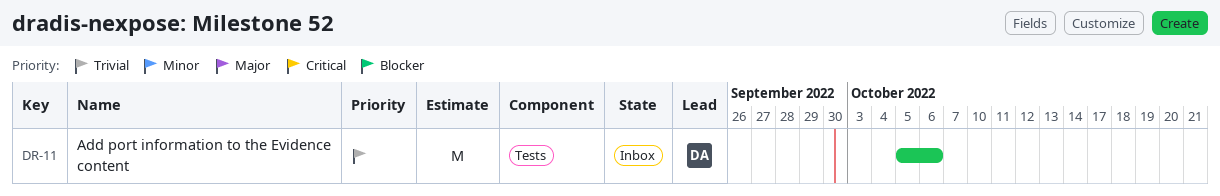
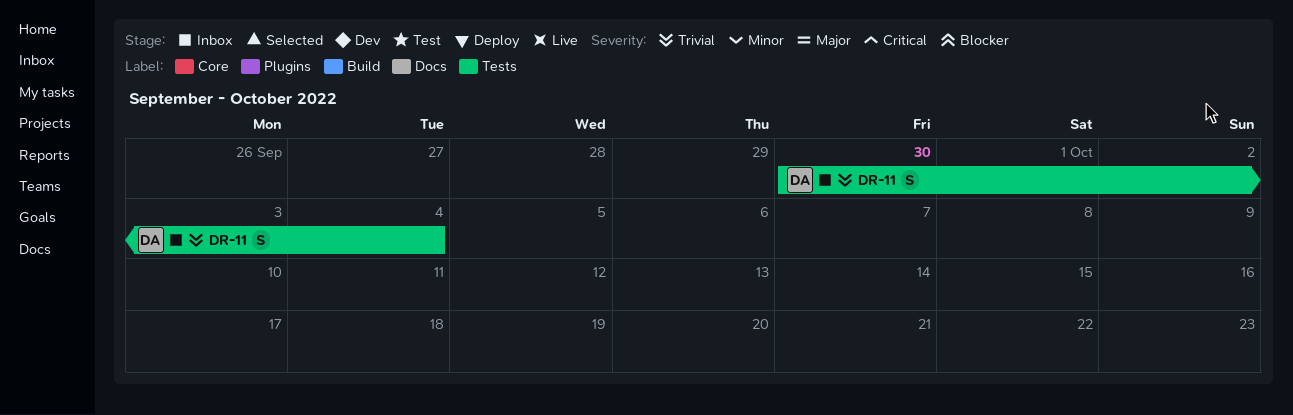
DR-11, estimate: M -> S
DR-11, start: Oct 5 -> Sep 30
DR-11, due: Oct 6 -> Oct 4

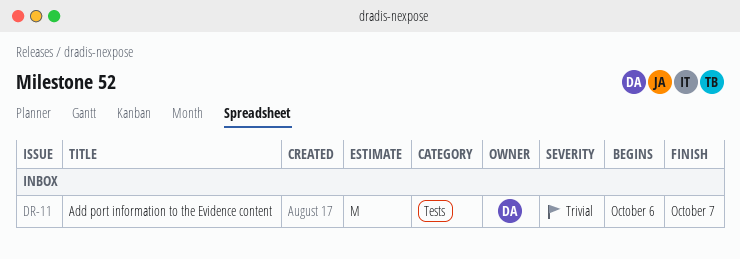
DR-11, estimate: S -> M
DR-11, start: Sep 30 -> Oct 6
DR-11, due: Oct 4 -> Oct 7

